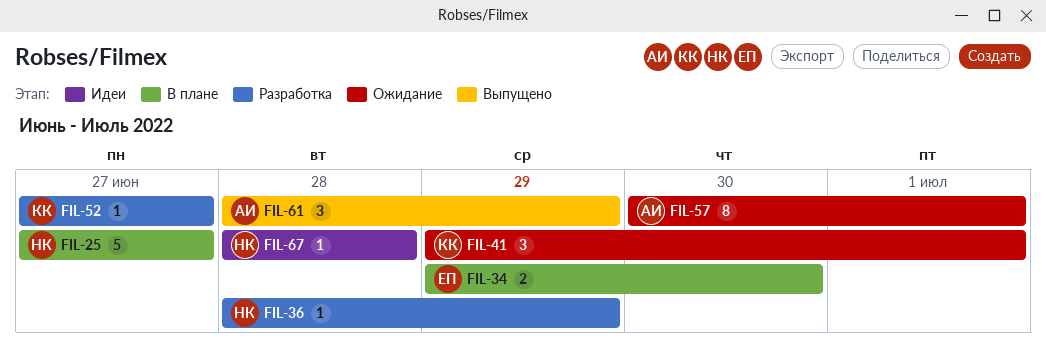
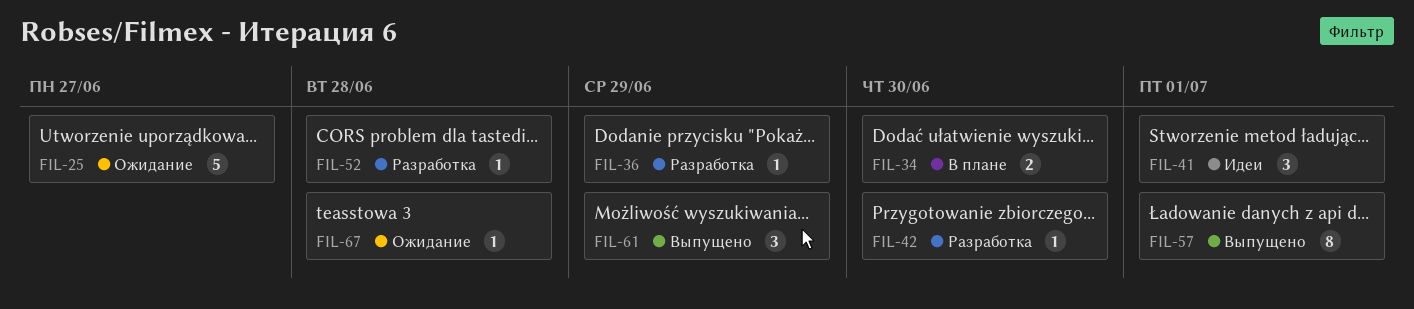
FIL-25, status: В плане -> Ожидание
FIL-41, status: Ожидание -> Идеи
FIL-42: none -> present
FIL-52, due: Jun 27 -> Jun 28
FIL-57, status: Ожидание -> Выпущено
FIL-67, status: Идеи -> Ожидание

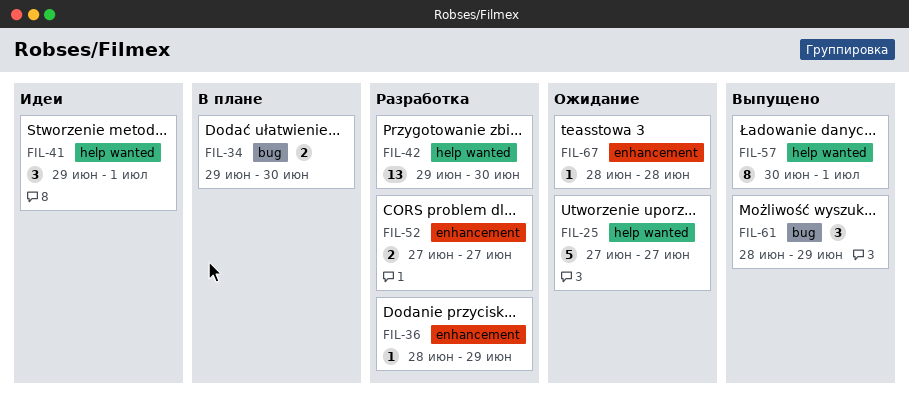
FIL-42, estimate: 1 -> 13
FIL-52, estimate: 1 -> 2
FIL-52, due: Jun 28 -> Jun 27

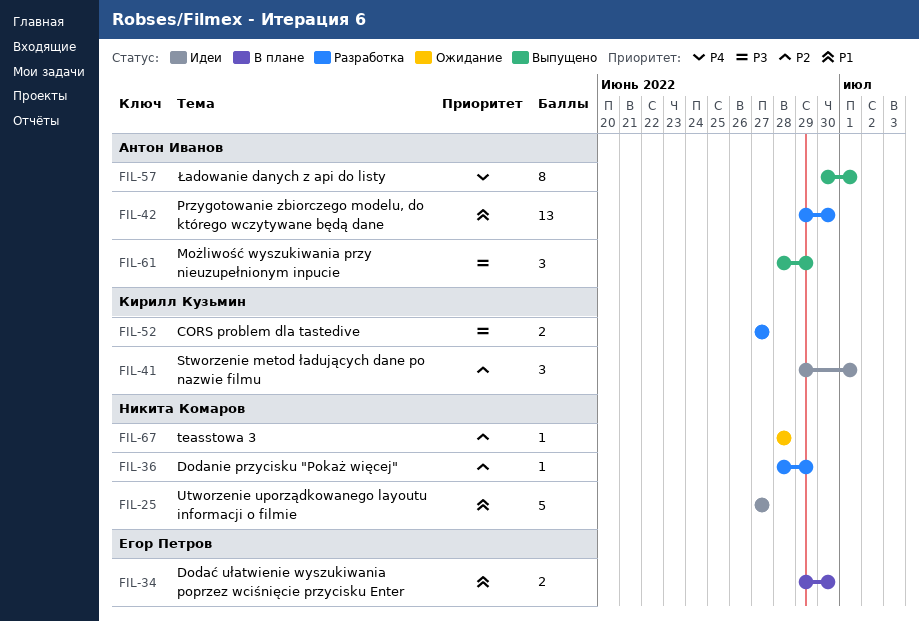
FIL-25, status: Ожидание -> Идеи

